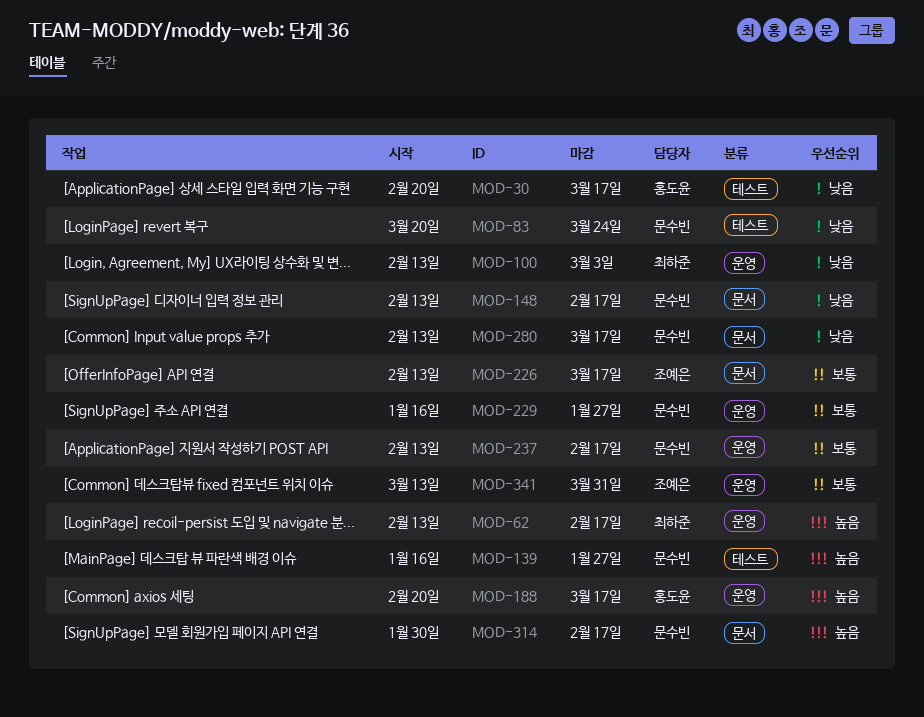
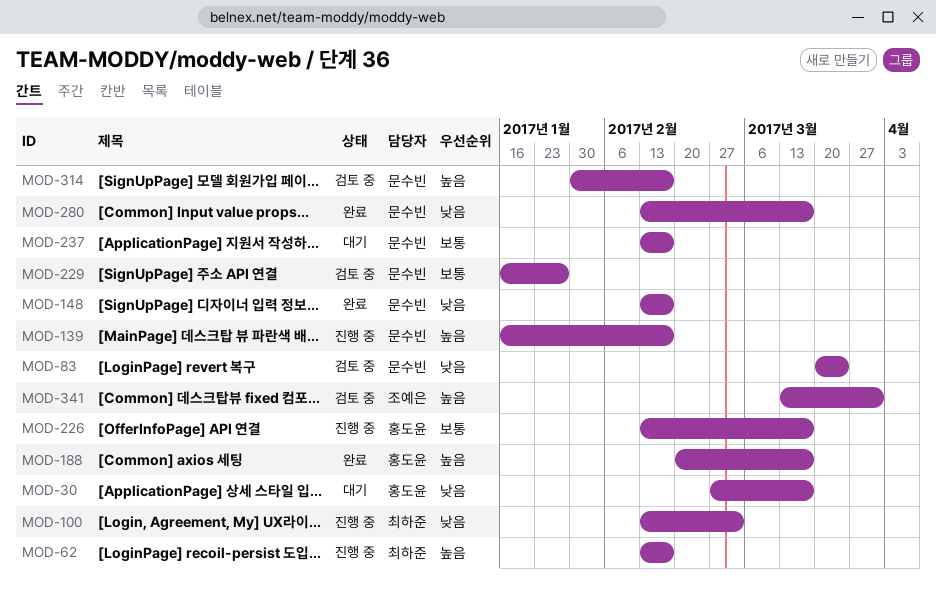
MOD-30, start: Feb 20 -> Feb 27
MOD-139, due: Jan 27 -> Feb 17
MOD-226, owner: 조예은 -> 홍도윤
MOD-341, priority: 보통 -> 높음

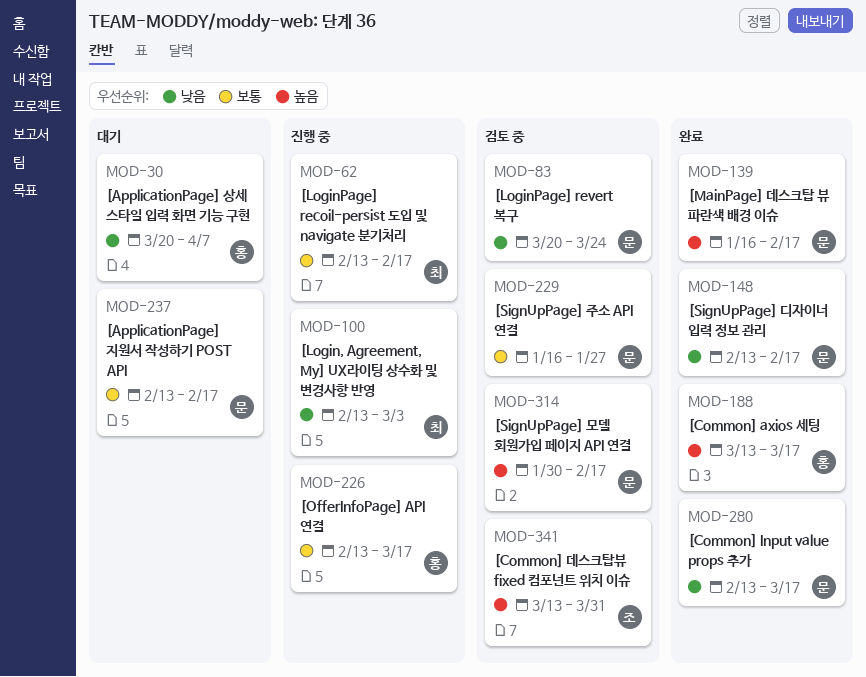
MOD-30, start: Feb 27 -> Mar 20
MOD-30, due: Mar 17 -> Apr 7
MOD-62, priority: 높음 -> 보통
MOD-139, status: 진행 중 -> 완료
MOD-188, start: Feb 20 -> Mar 13

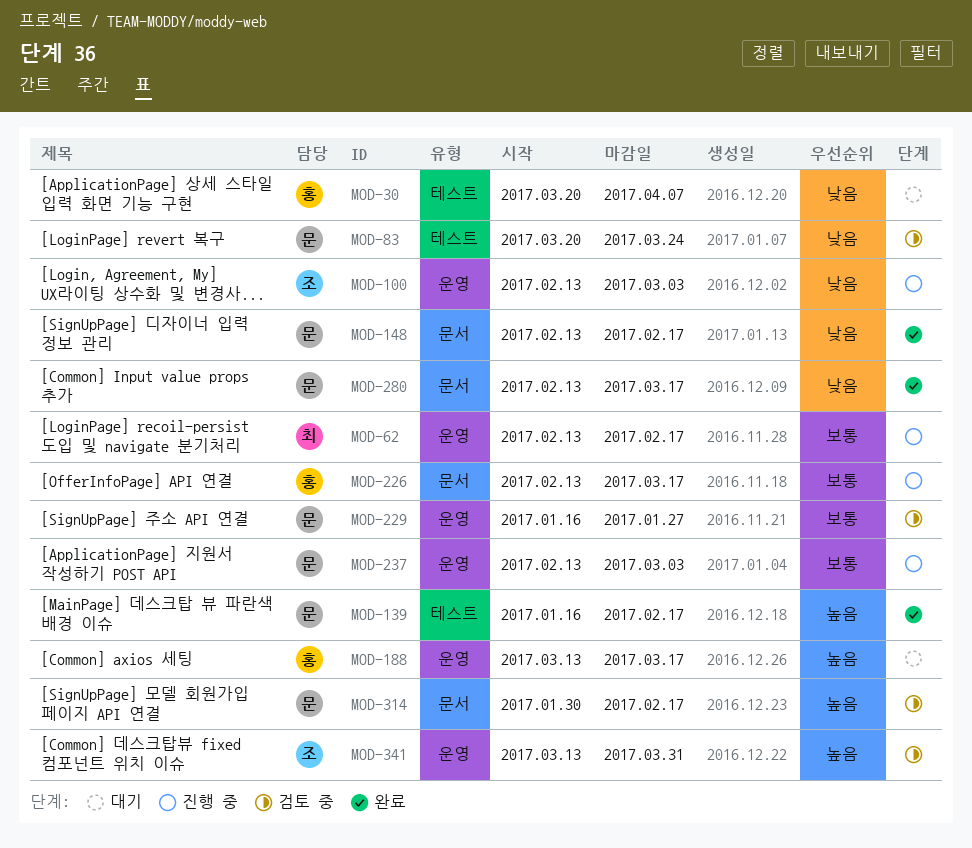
MOD-100, owner: 최 -> 조
MOD-188, status: 완료 -> 대기
MOD-237, status: 대기 -> 진행 중
MOD-237, due: Feb 17 -> Mar 3

